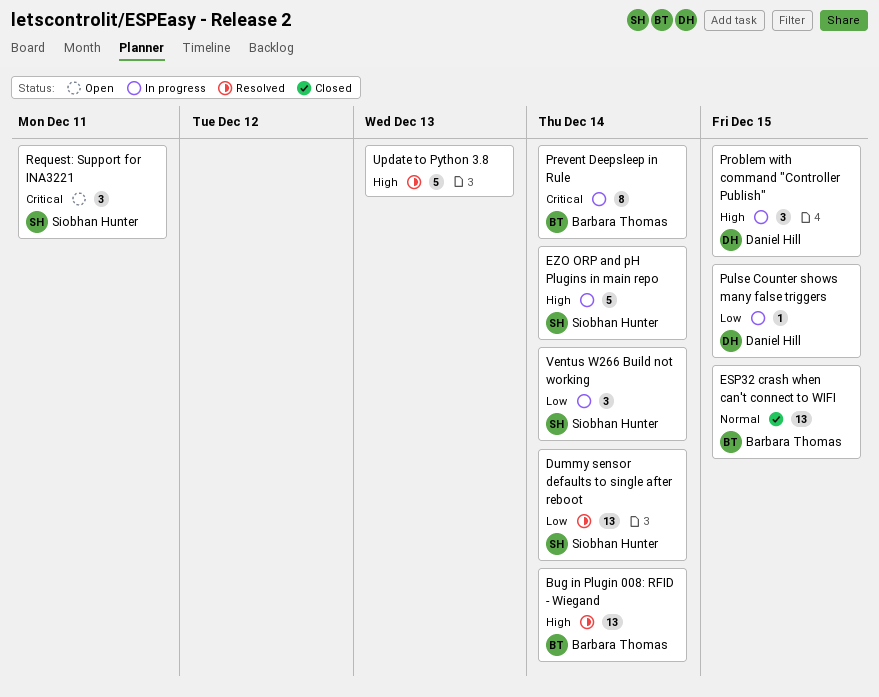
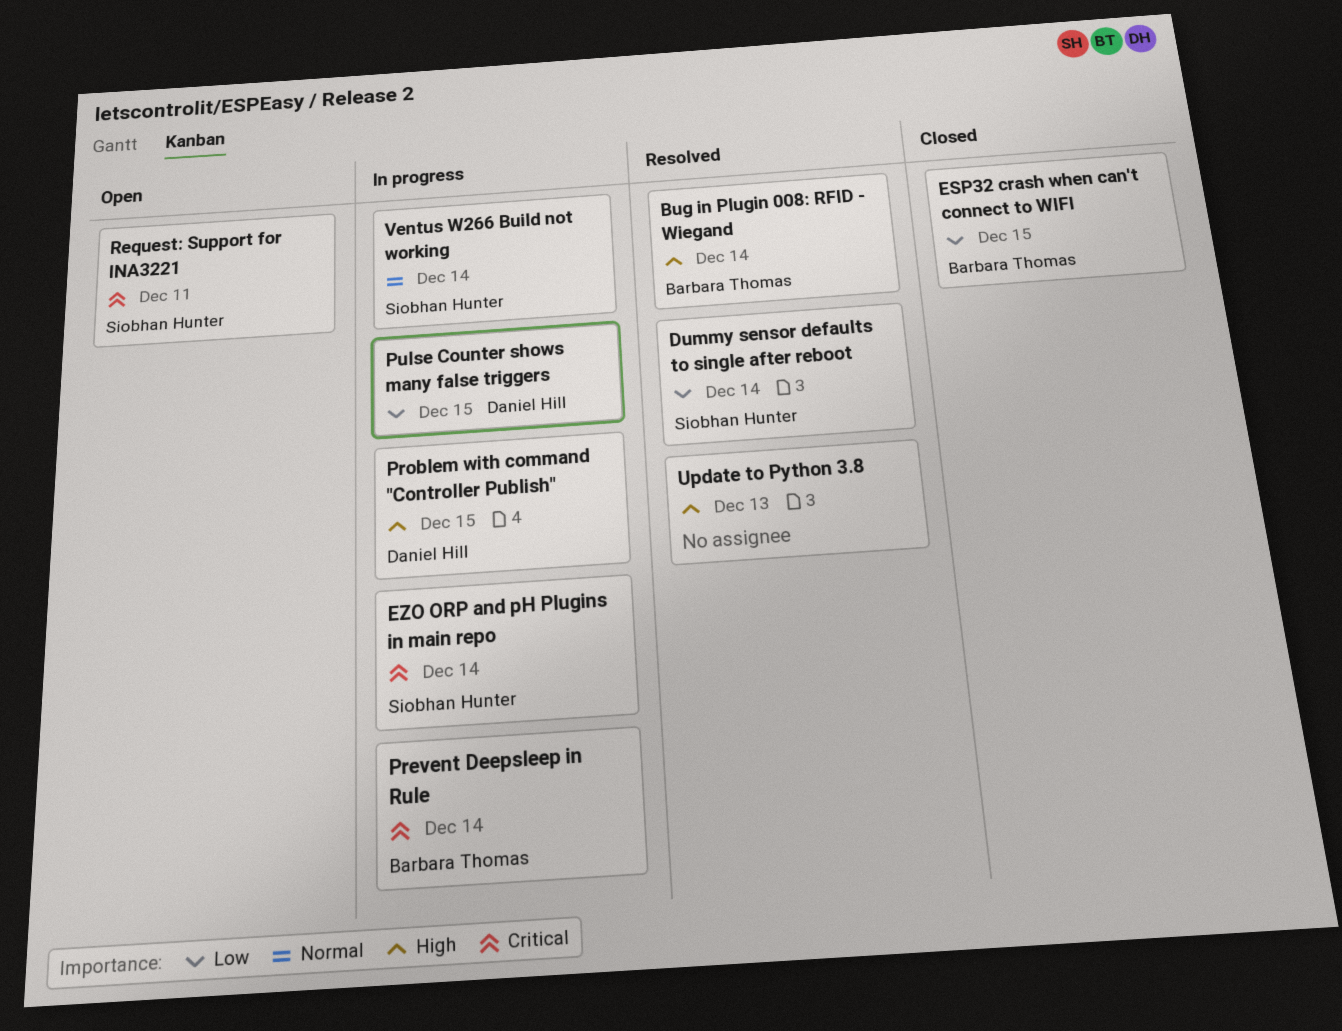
ESP32 crash when can't connect to WIFI, priority: Normal -> Low
EZO ORP and pH Plugins in main repo, priority: High -> Critical
Ventus W266 Build not working, priority: Low -> Normal

